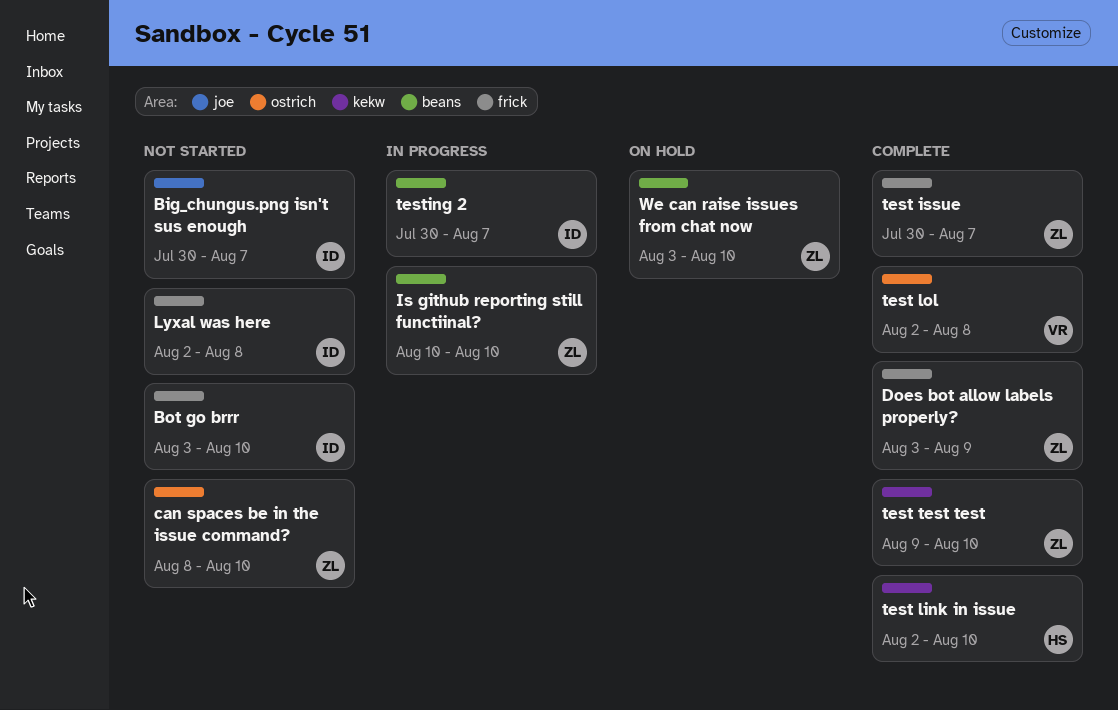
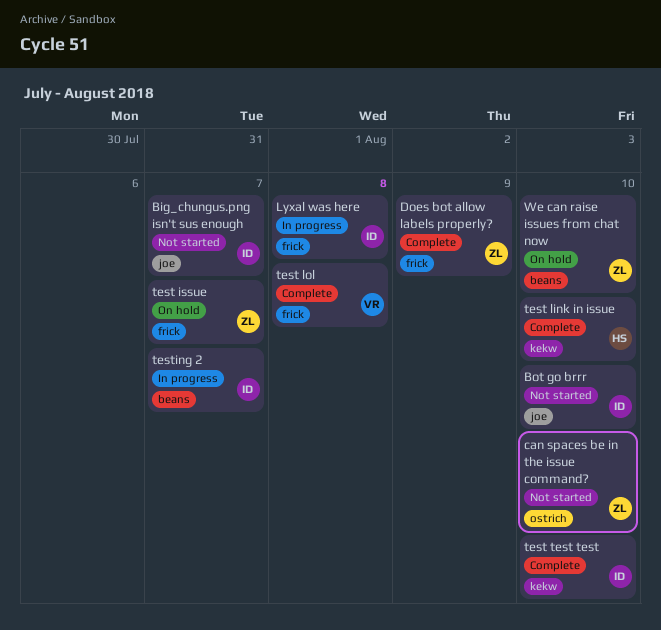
Bot go brrr, label: frick -> joe
Is github reporting still functiinal?: present -> none
Lyxal was here, status: Not started -> In progress
test issue, status: Complete -> On hold
test lol, label: ostrich -> frick
test test test, owner: ZL -> ID

